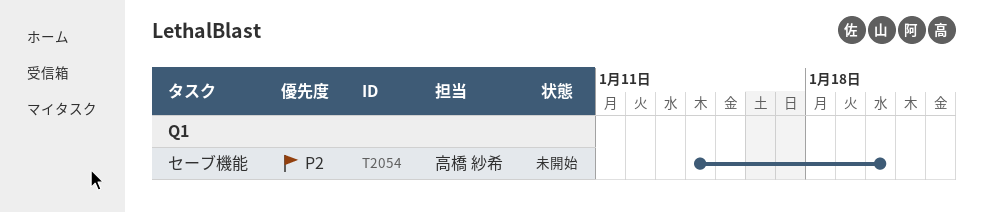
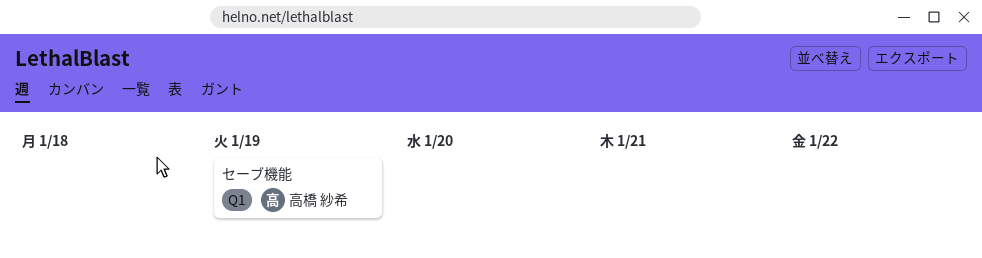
セーブ機能, due: Jan 20 -> Jan 19

